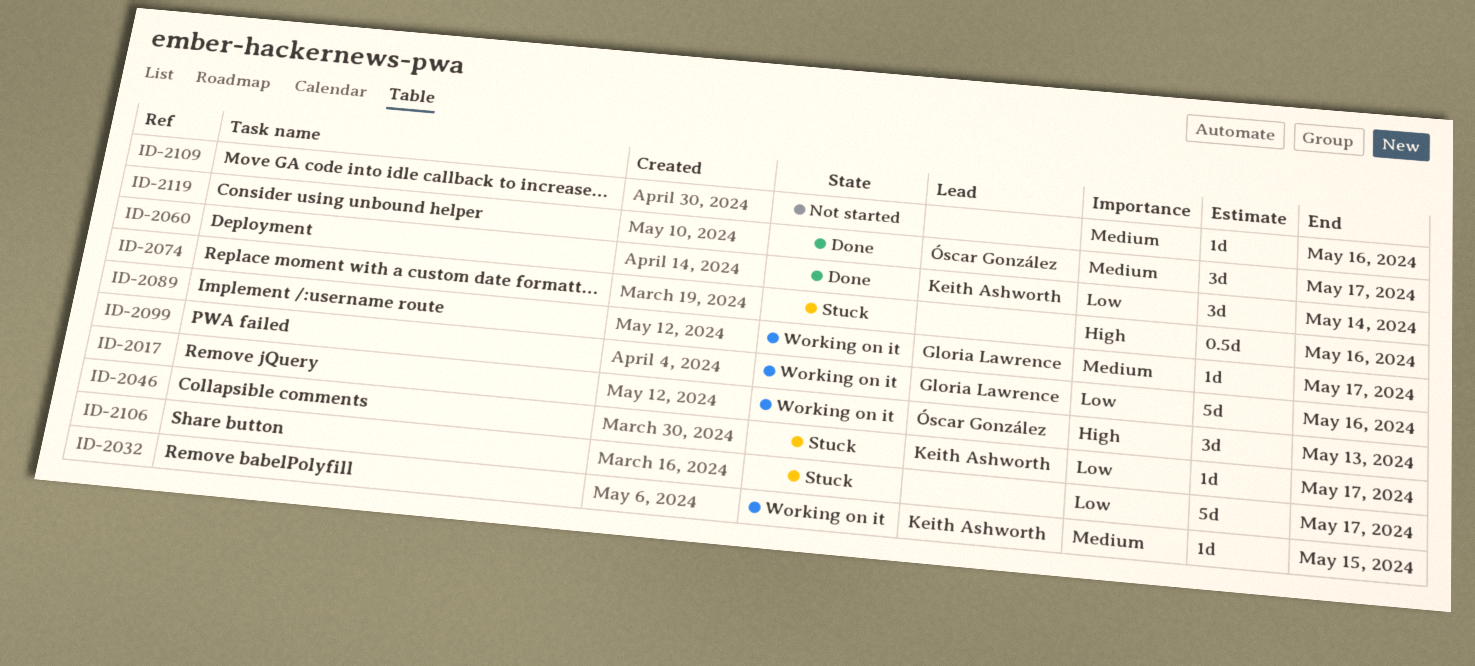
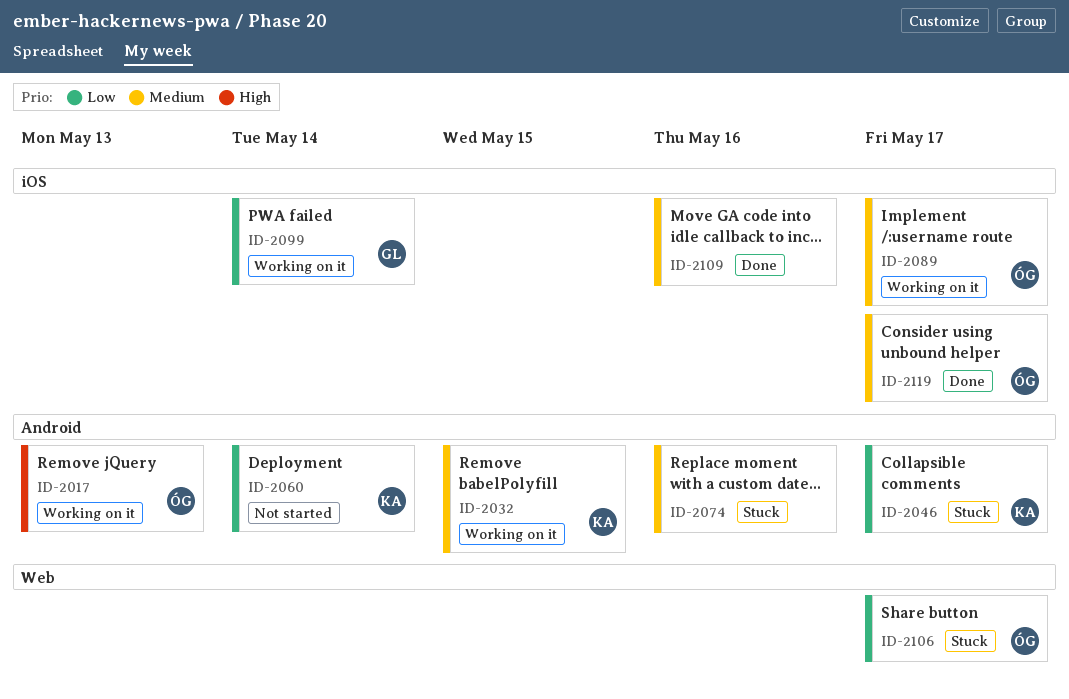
ID-2060, status: Done -> Not started
ID-2074, priority: High -> Medium
ID-2089, owner: Gloria Lawrence -> Óscar González
ID-2099, due: May 16 -> May 14
ID-2106, owner: none -> Óscar González
ID-2109, status: Not started -> Done

